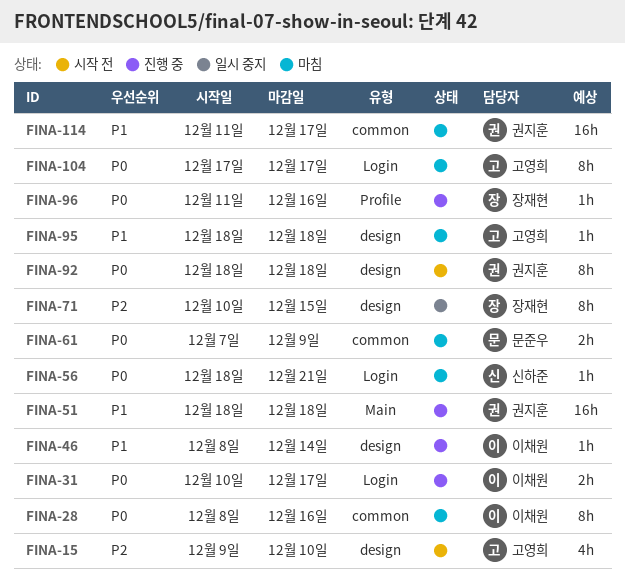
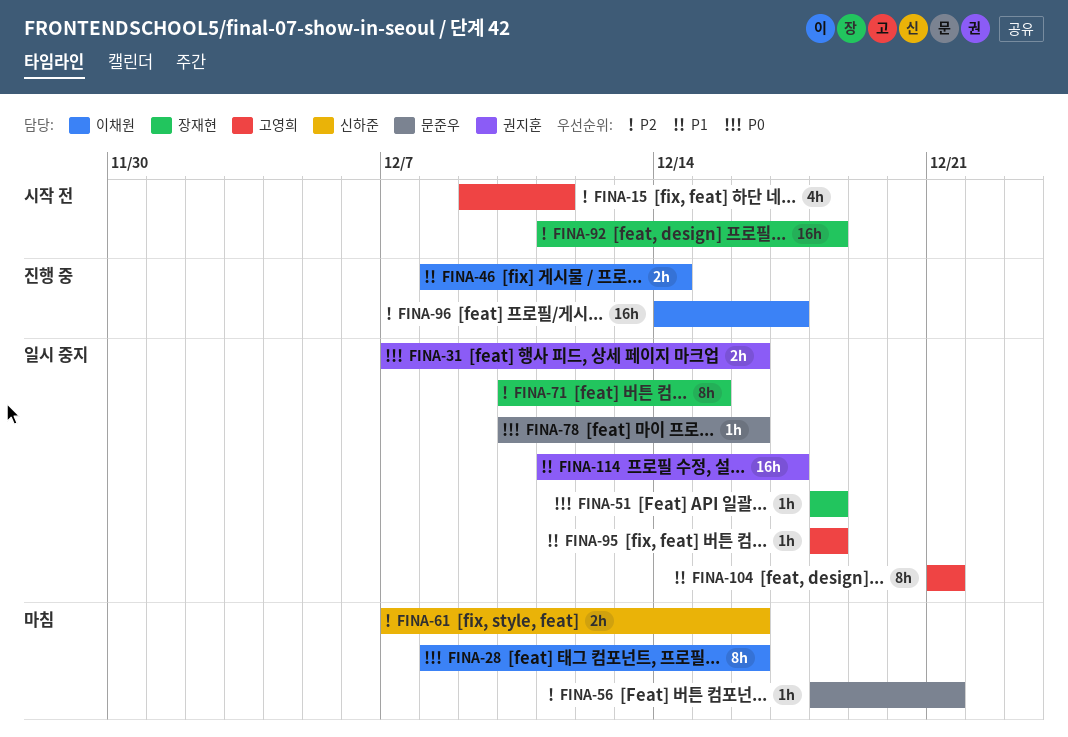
FINA-15, due: Dec 10 -> Dec 11
FINA-31, status: 진행 중 -> 일시 중지
FINA-31, owner: 이채원 -> 권지훈
FINA-31, start: Dec 10 -> Dec 7
FINA-31, due: Dec 17 -> Dec 16
FINA-46, estimate: 1h -> 2h
FINA-51, status: 진행 중 -> 일시 중지
FINA-51, owner: 권지훈 -> 장재현
FINA-51, priority: P1 -> P0
FINA-51, estimate: 16h -> 1h
FINA-56, owner: 신하준 -> 문준우
FINA-56, priority: P0 -> P2
FINA-61, owner: 문준우 -> 신하준
FINA-61, priority: P0 -> P2
FINA-61, due: Dec 9 -> Dec 16
FINA-78: none -> present
FINA-92, owner: 권지훈 -> 장재현
FINA-92, priority: P0 -> P2
FINA-92, estimate: 8h -> 16h
FINA-92, start: Dec 18 -> Dec 11
FINA-95, status: 마침 -> 일시 중지
FINA-96, owner: 장재현 -> 이채원
FINA-96, priority: P0 -> P2
FINA-96, estimate: 1h -> 16h
FINA-96, start: Dec 11 -> Dec 14
FINA-96, due: Dec 16 -> Dec 17
FINA-104, status: 마침 -> 일시 중지
FINA-104, priority: P0 -> P1
FINA-104, start: Dec 17 -> Dec 21
FINA-104, due: Dec 17 -> Dec 21
FINA-114, status: 마침 -> 일시 중지

